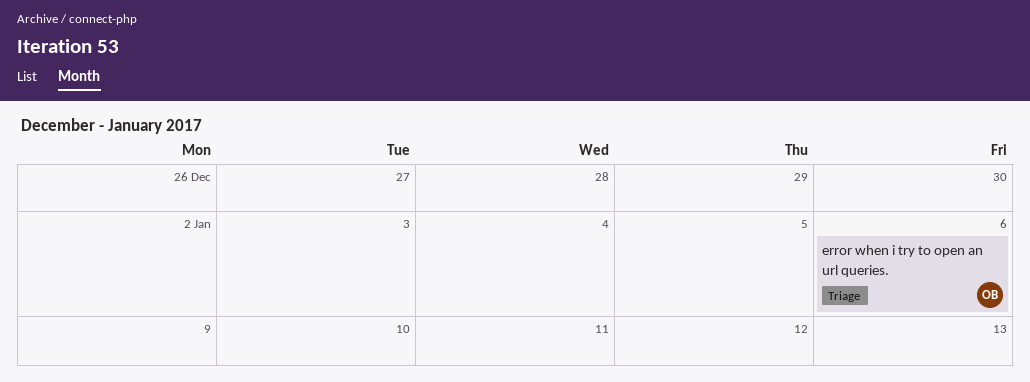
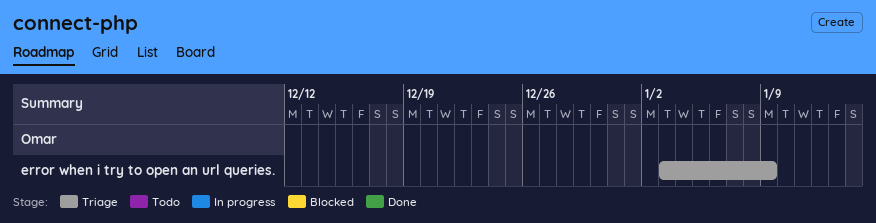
error when i try to open an url queries., due: Jan 6 -> Jan 9

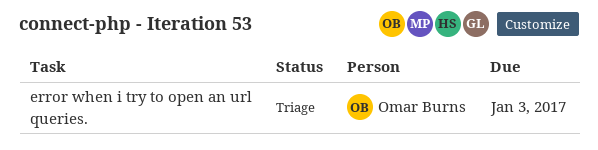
error when i try to open an url queries., due: Jan 9 -> Jan 3

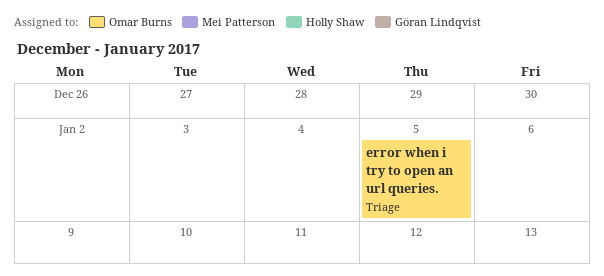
error when i try to open an url queries., due: Jan 3 -> Jan 5

